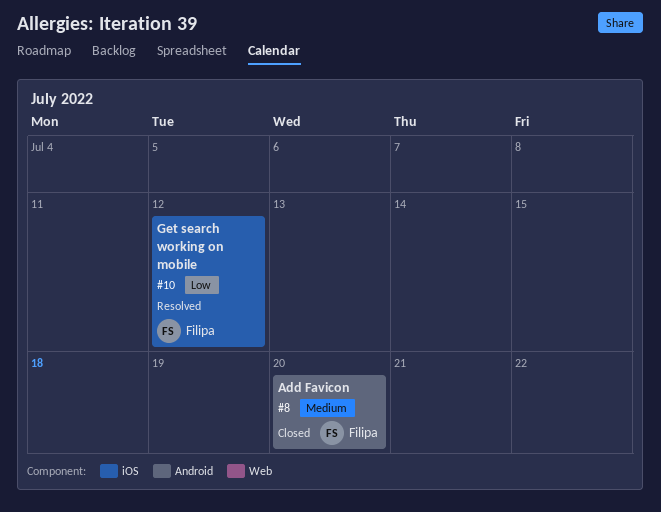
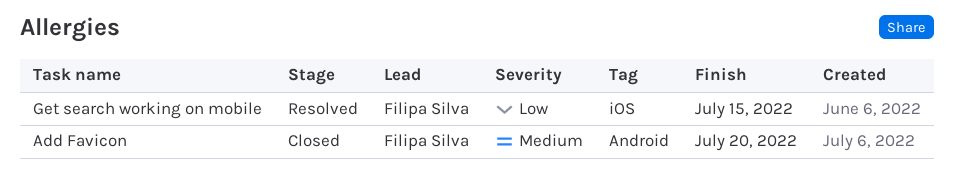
Get search working on mobile, due: Jul 12 -> Jul 15

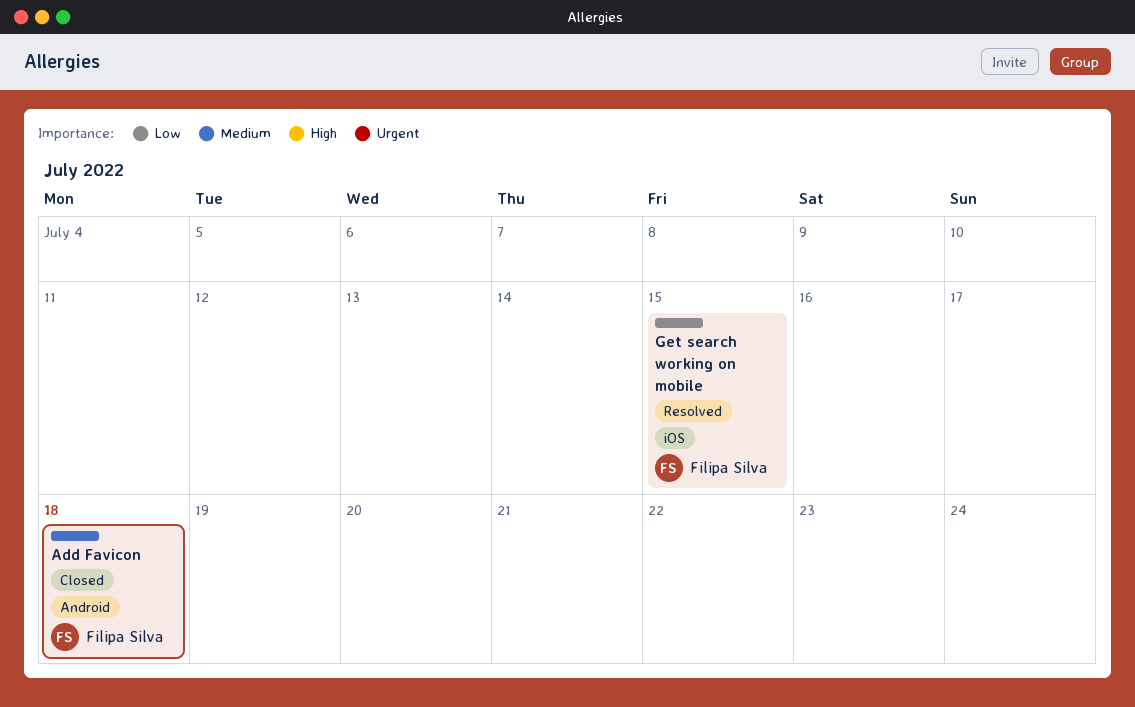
Add Favicon, due: Jul 20 -> Jul 18

